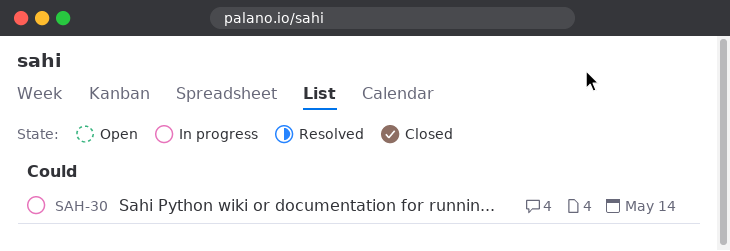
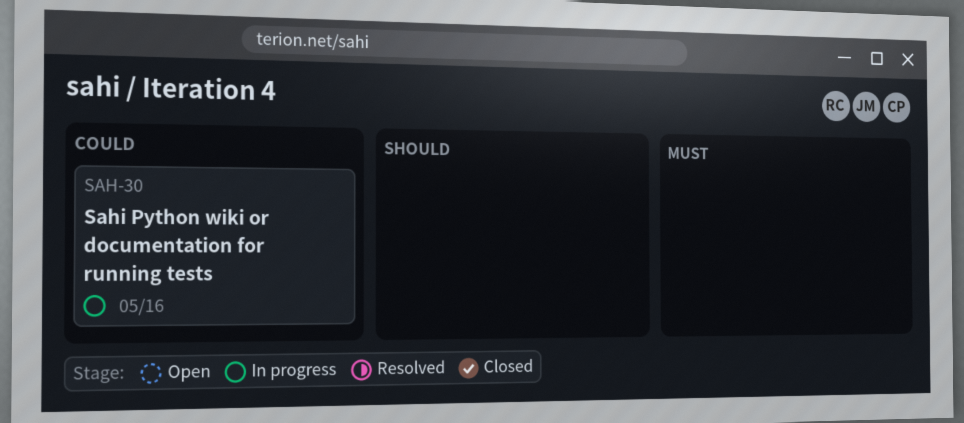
SAH-30, due: May 14 -> May 16

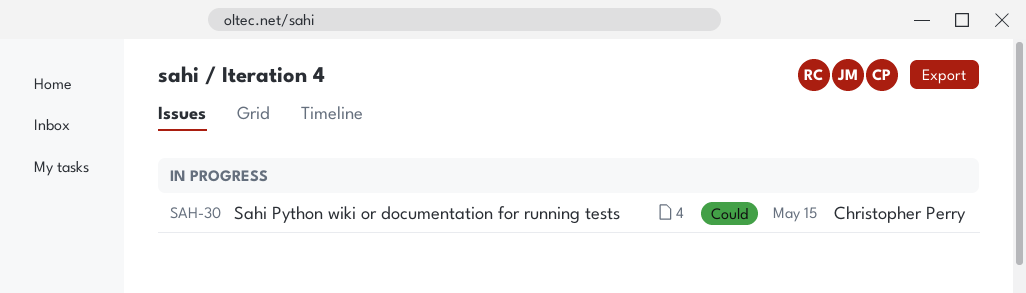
SAH-30, due: May 16 -> May 15

